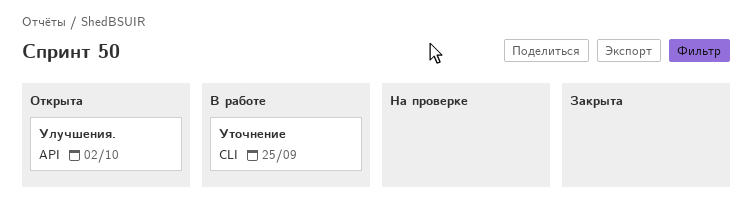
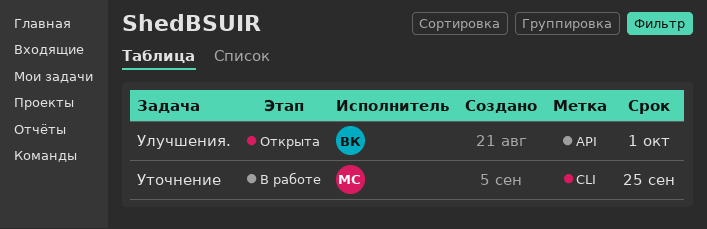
Улучшения., due: Oct 2 -> Oct 1

